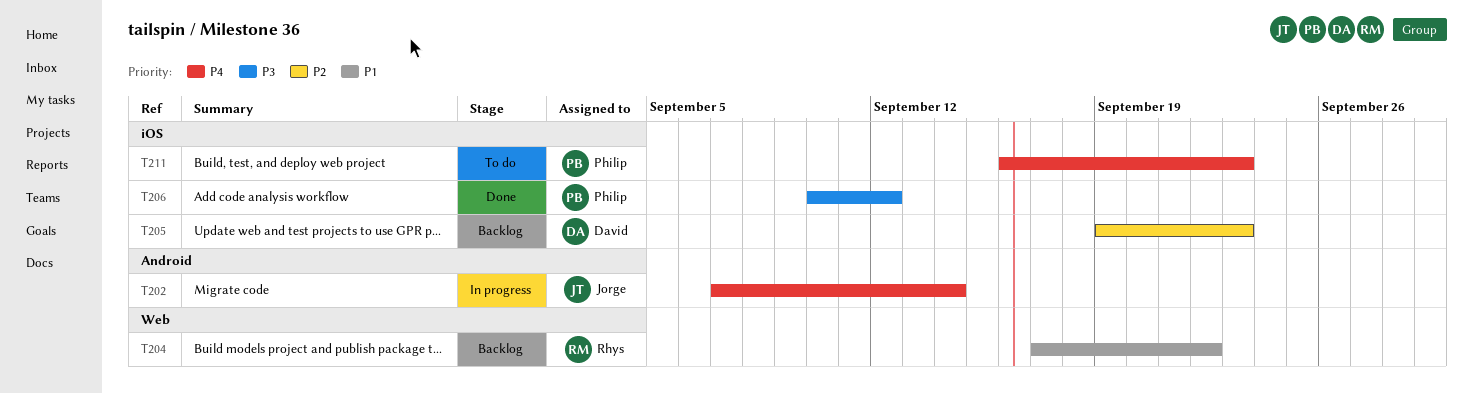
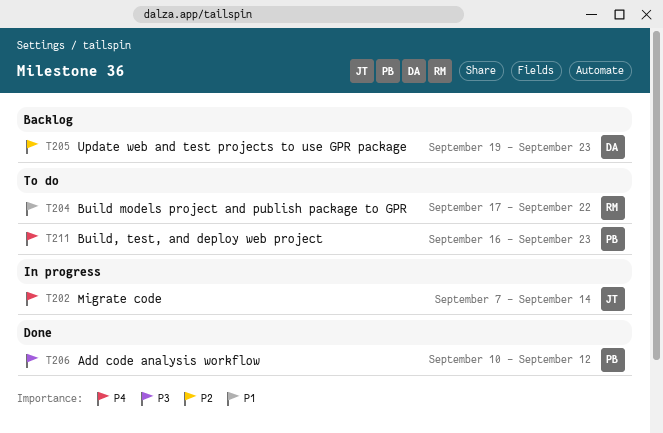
T204, status: Backlog -> To do

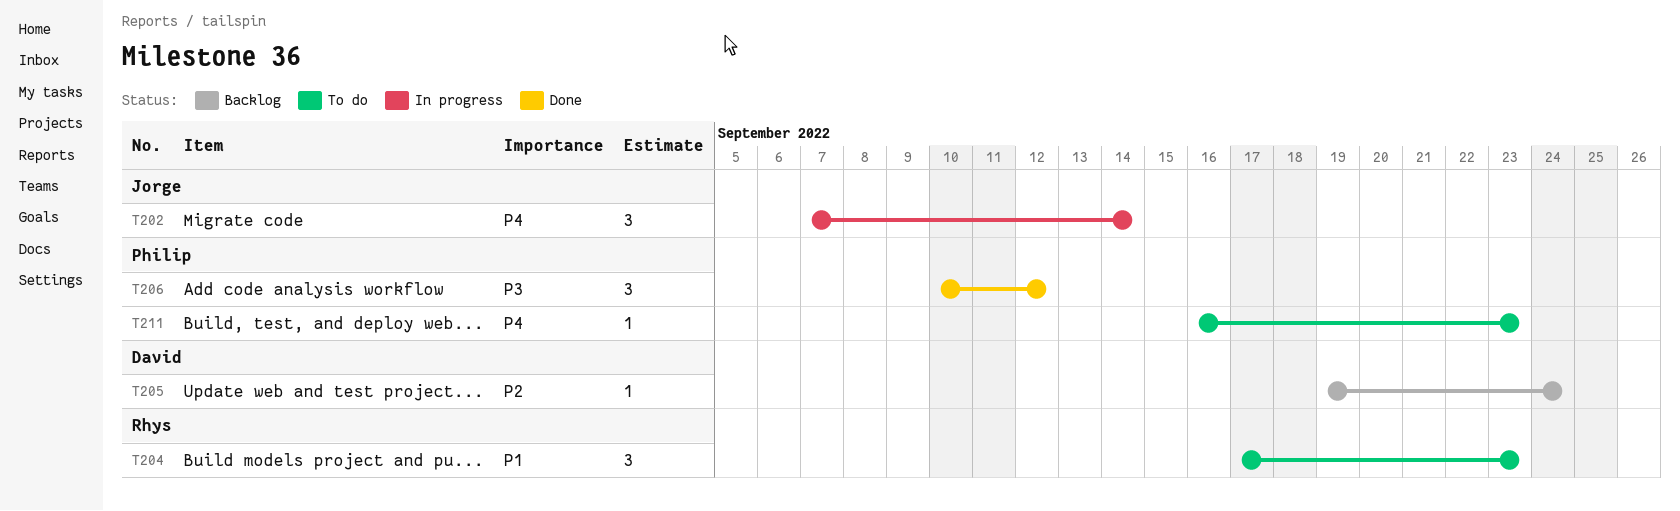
T204, due: Sep 22 -> Sep 23
T205, due: Sep 23 -> Sep 24

